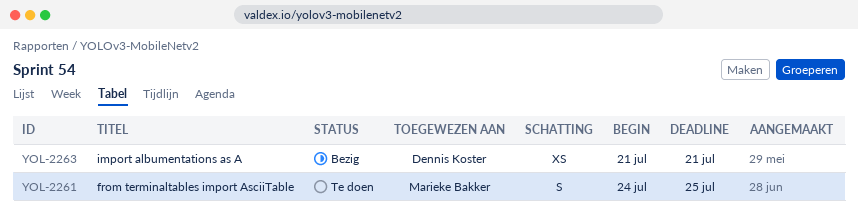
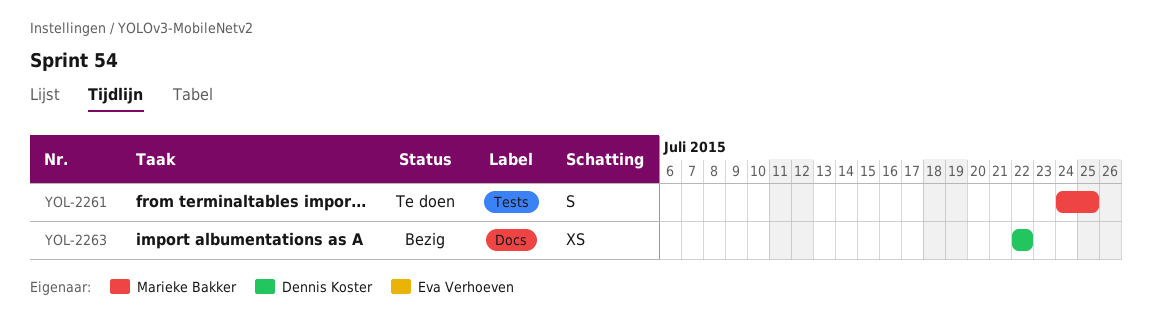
YOL-2263, start: Jul 21 -> Jul 22
YOL-2263, due: Jul 21 -> Jul 22

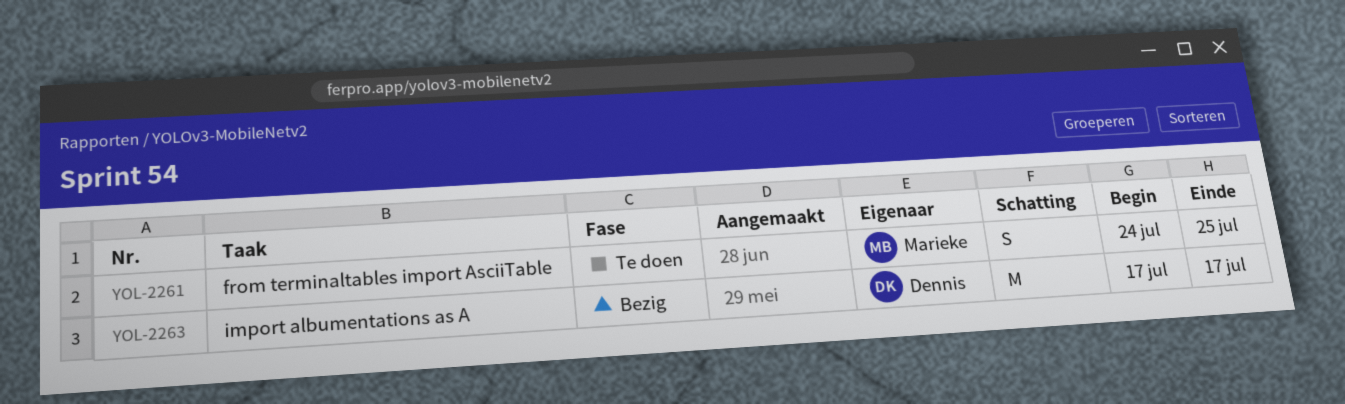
YOL-2263, estimate: XS -> M
YOL-2263, start: Jul 22 -> Jul 17
YOL-2263, due: Jul 22 -> Jul 17

